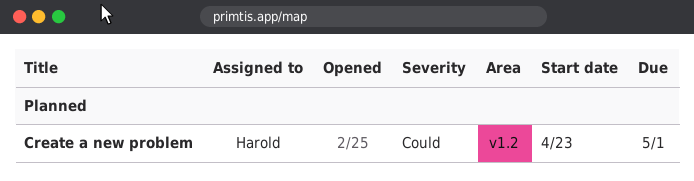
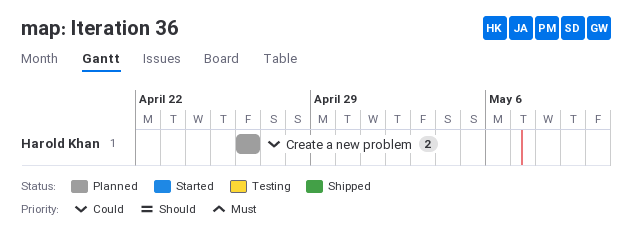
Create a new problem, start: Apr 23 -> Apr 26
Create a new problem, due: May 1 -> Apr 26

